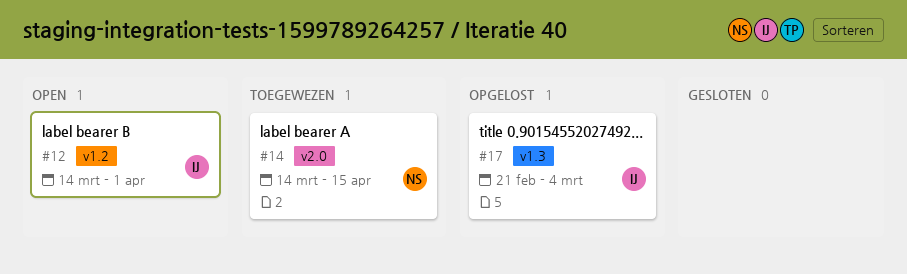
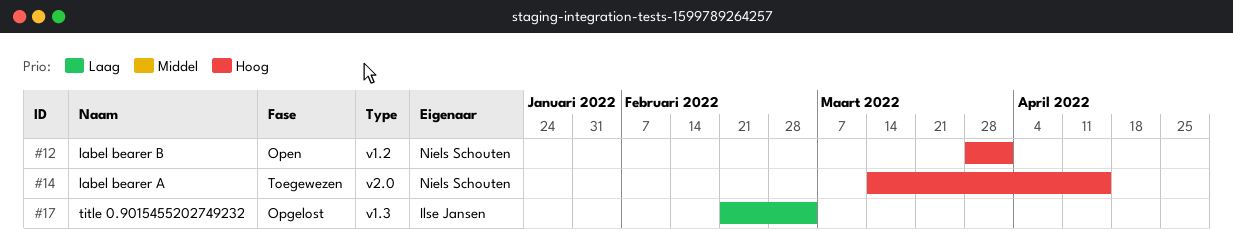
#12, owner: Ilse Jansen -> Niels Schouten
#12, start: Mar 14 -> Mar 28

